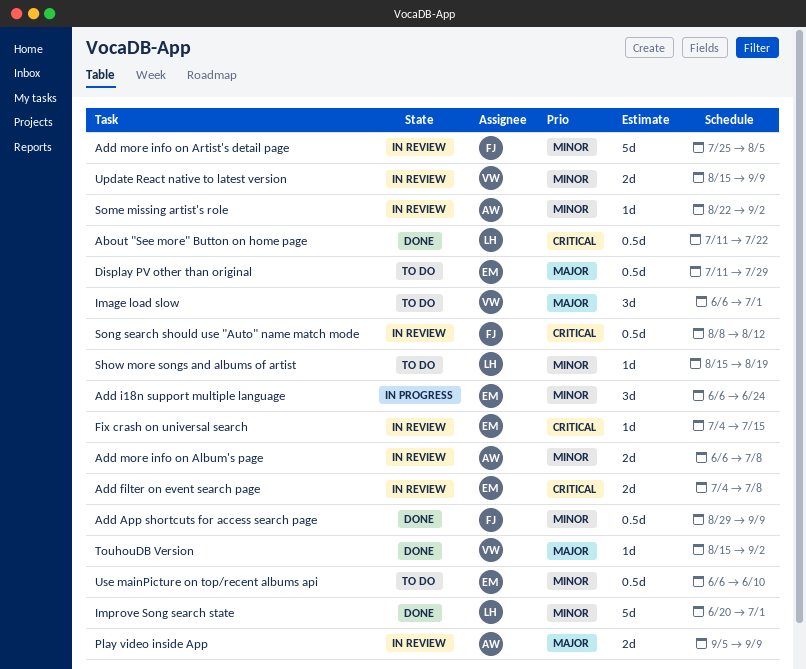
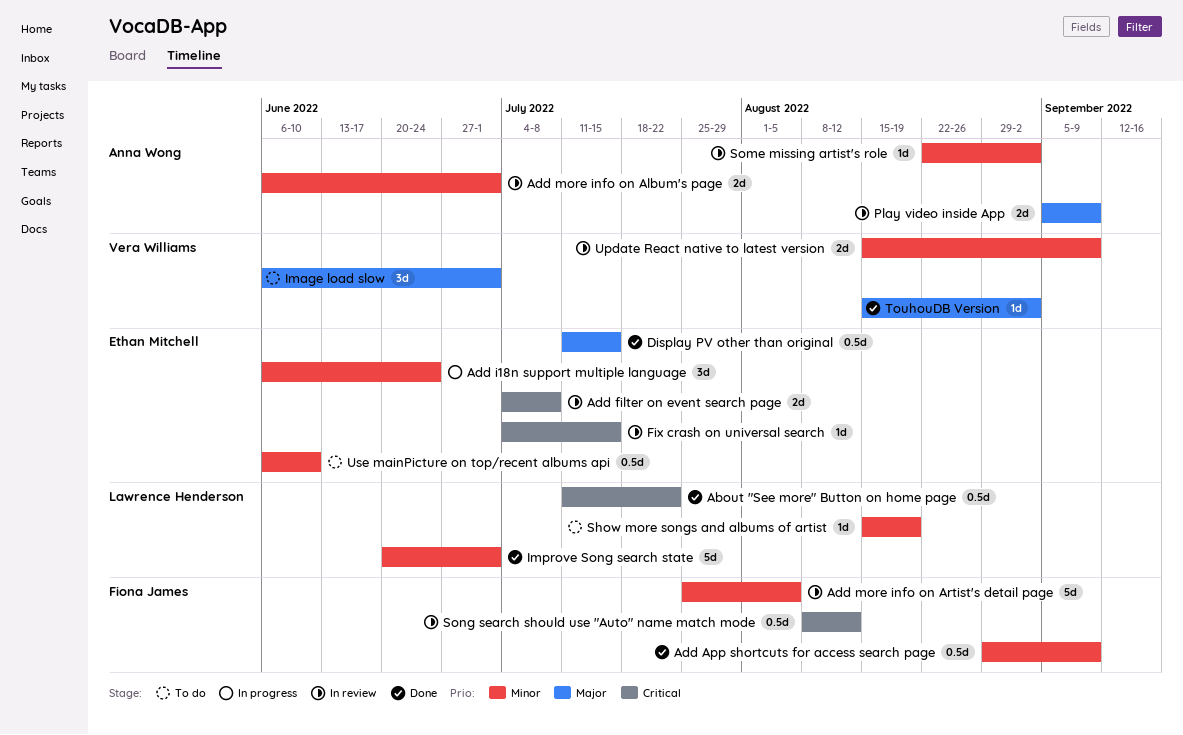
Add more info on Album's page, due: Jul 8 -> Jul 1
Display PV other than original, status: To do -> Done
Display PV other than original, due: Jul 29 -> Jul 15

